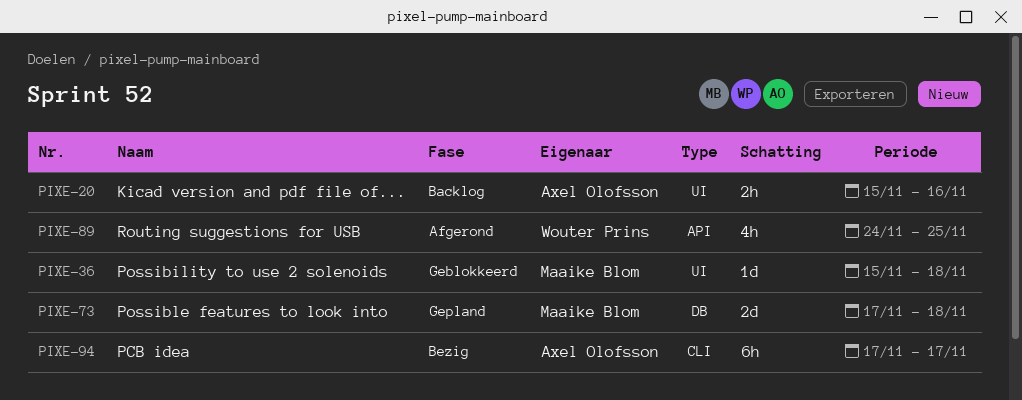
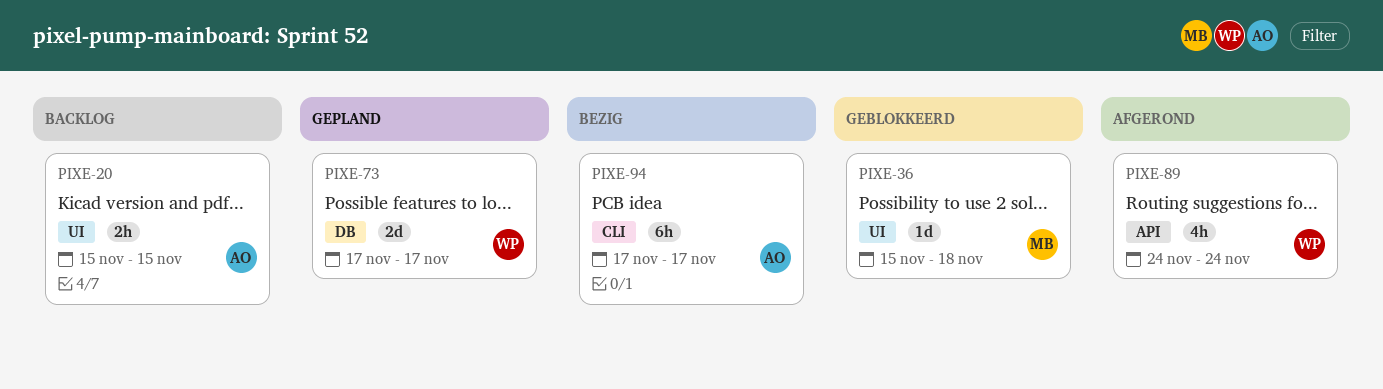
PIXE-20, due: Nov 16 -> Nov 15
PIXE-73, owner: Maaike Blom -> Wouter Prins
PIXE-73, due: Nov 18 -> Nov 17
PIXE-89, due: Nov 25 -> Nov 24

